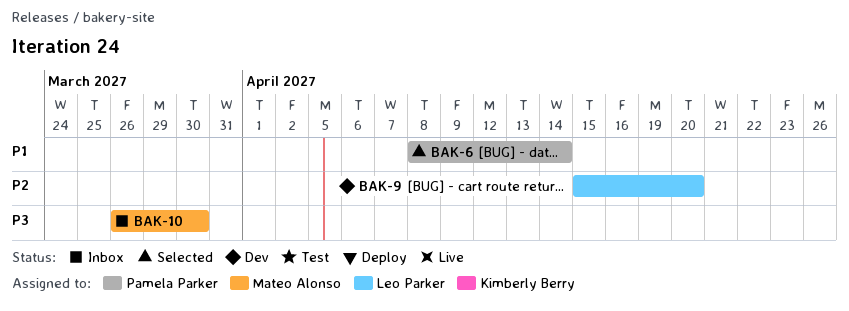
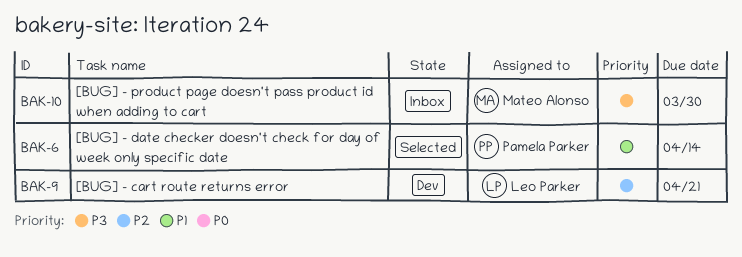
BAK-9, due: Apr 20 -> Apr 21

